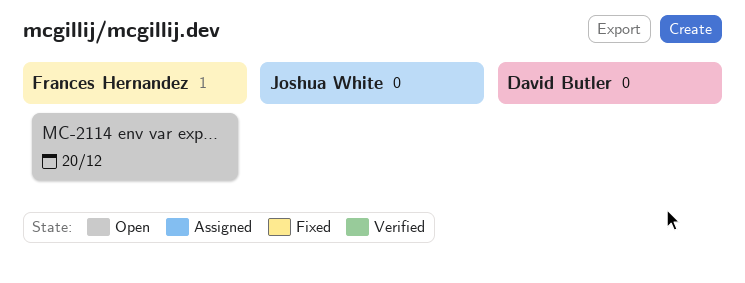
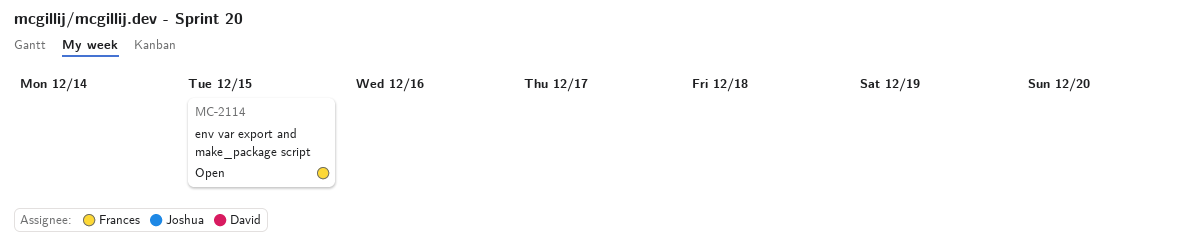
MC-2114, due: Dec 20 -> Dec 15

